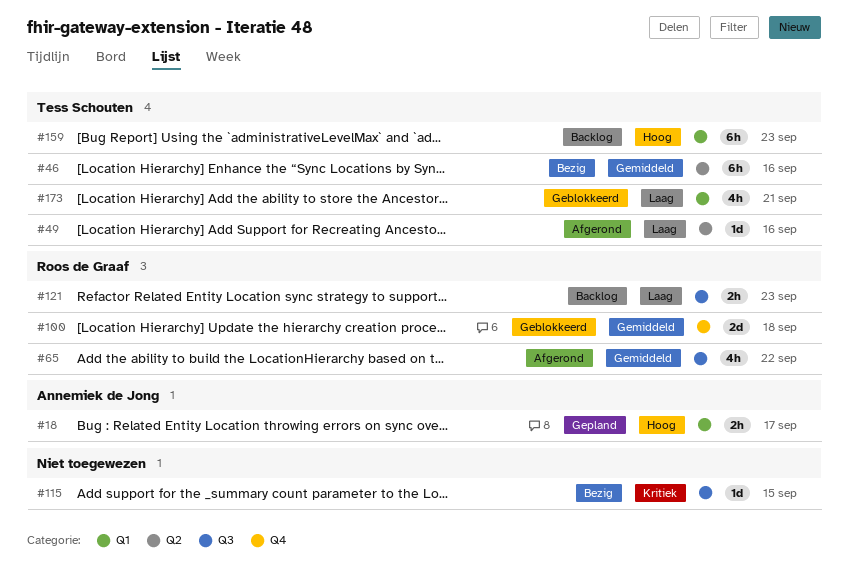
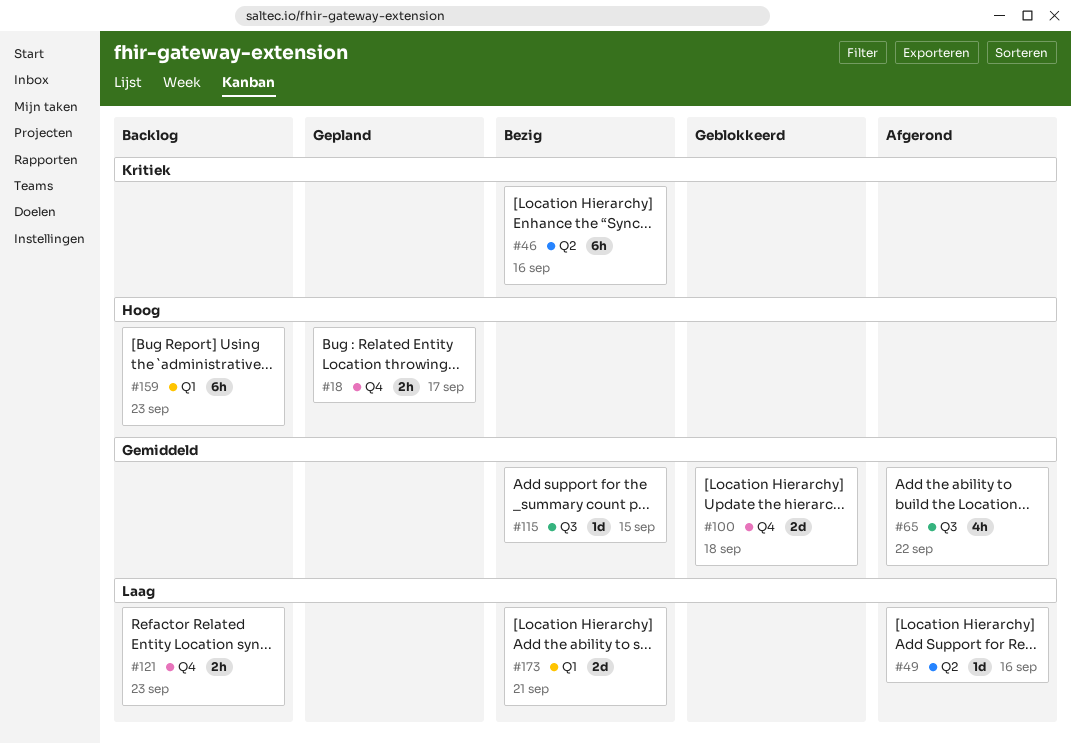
#18, label: Q1 -> Q4
#46, priority: Gemiddeld -> Kritiek
#115, priority: Kritiek -> Gemiddeld
#121, label: Q3 -> Q4
#173, status: Geblokkeerd -> Bezig
#173, estimate: 4h -> 2d

